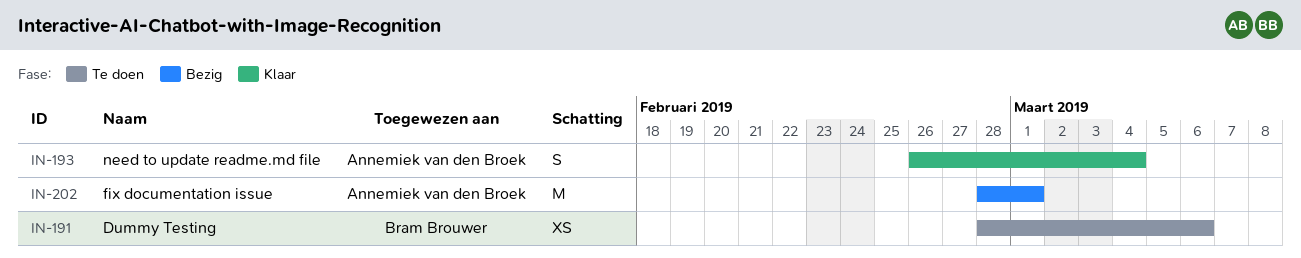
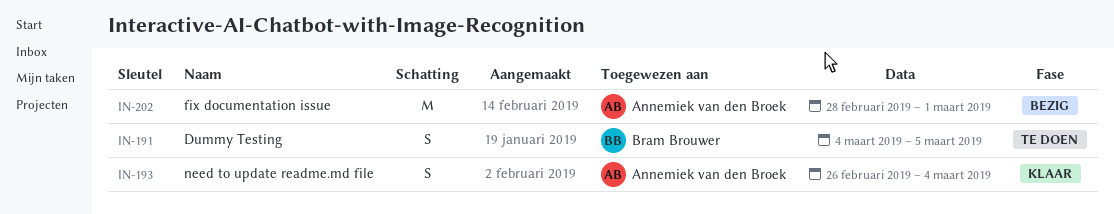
IN-191, estimate: XS -> S
IN-191, start: Feb 28 -> Mar 4
IN-191, due: Mar 6 -> Mar 5

